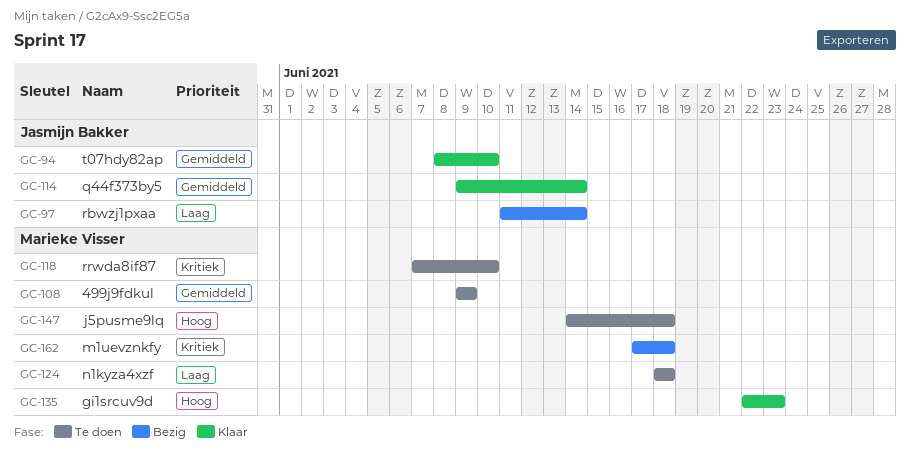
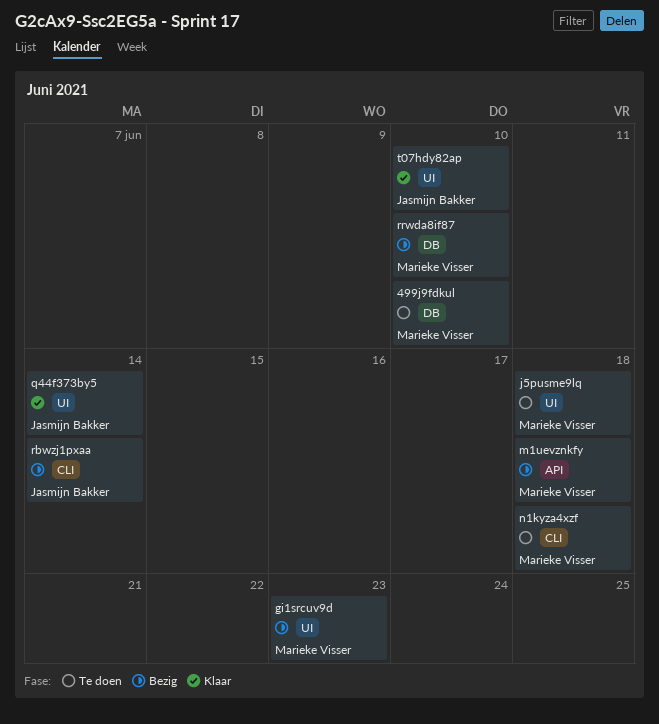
499j9fdkul, due: Jun 9 -> Jun 10
gi1srcuv9d, status: Klaar -> Bezig
rrwda8if87, status: Te doen -> Bezig

